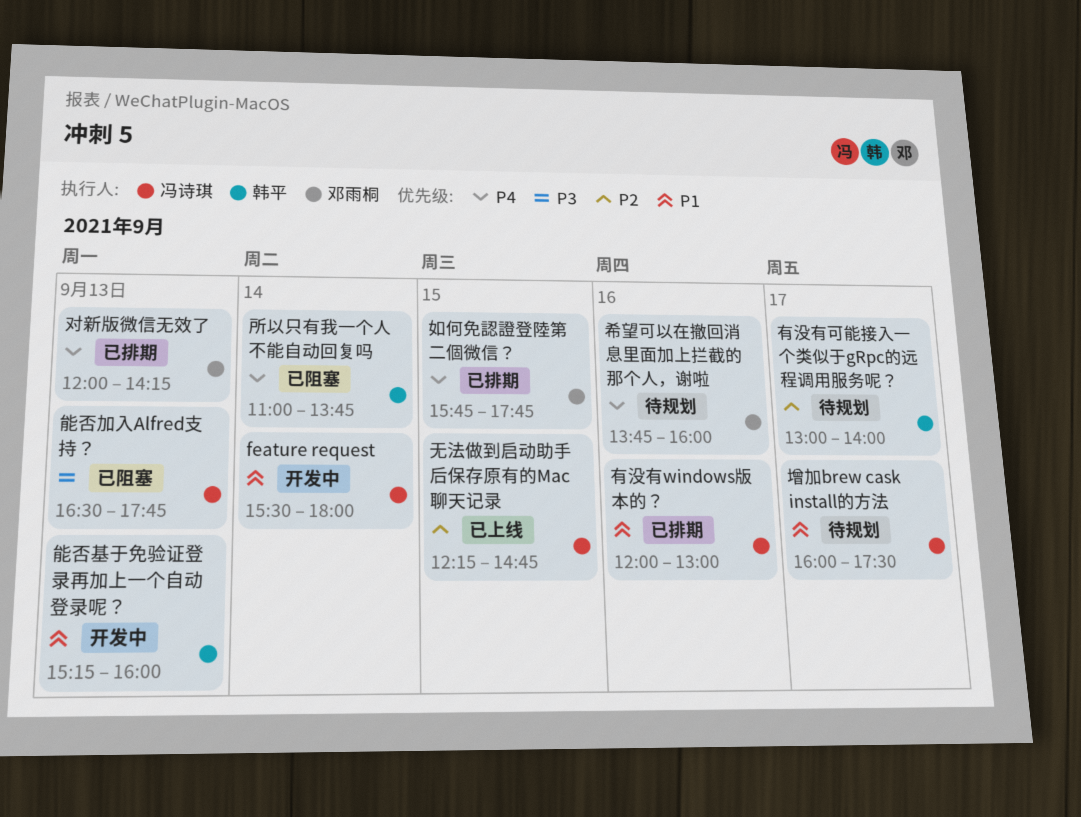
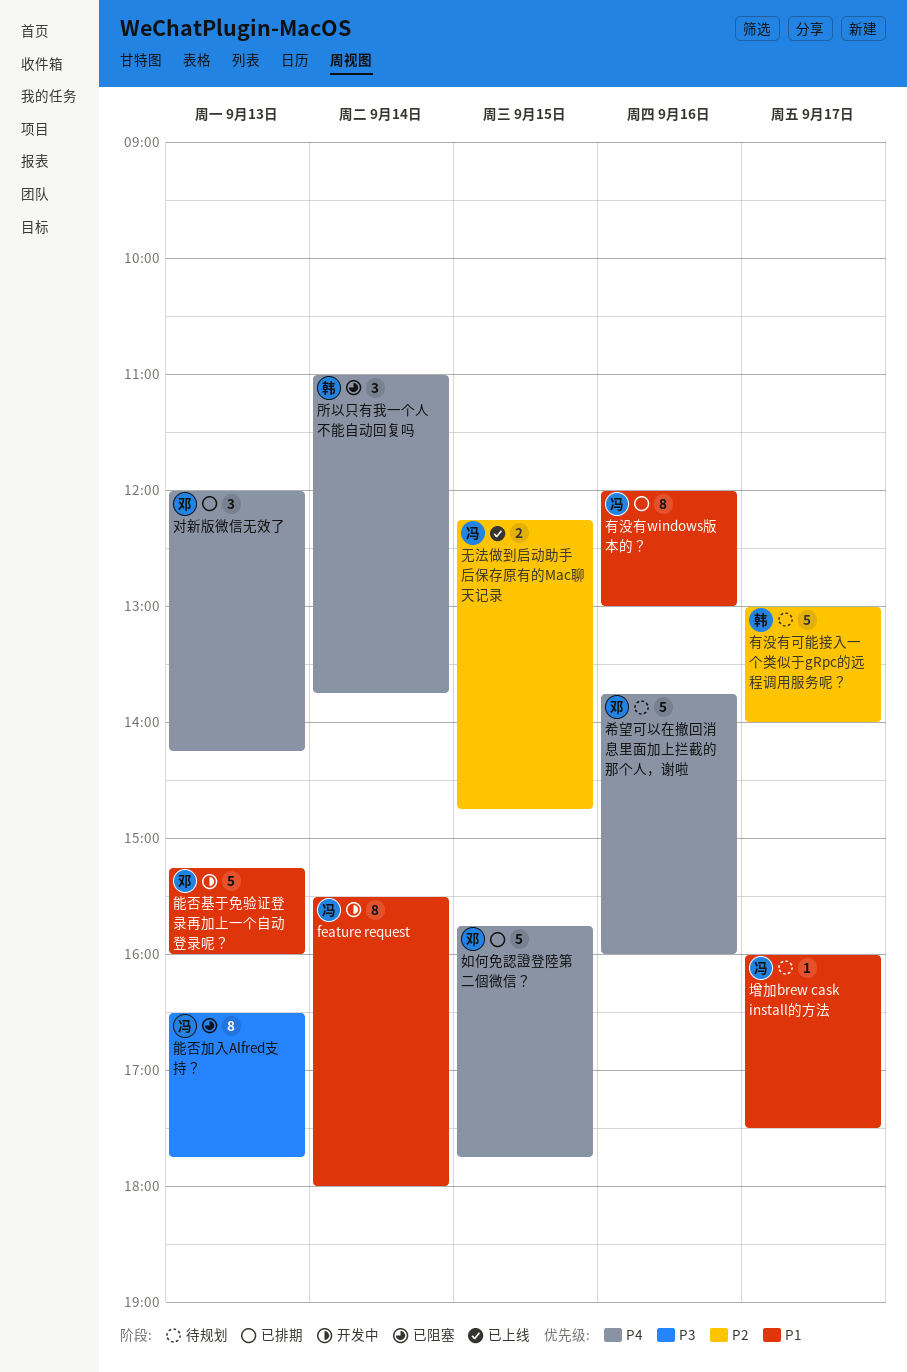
能否基于免验证登录再加上一个自动登录呢？, owner: 韩平 -> 邓雨桐

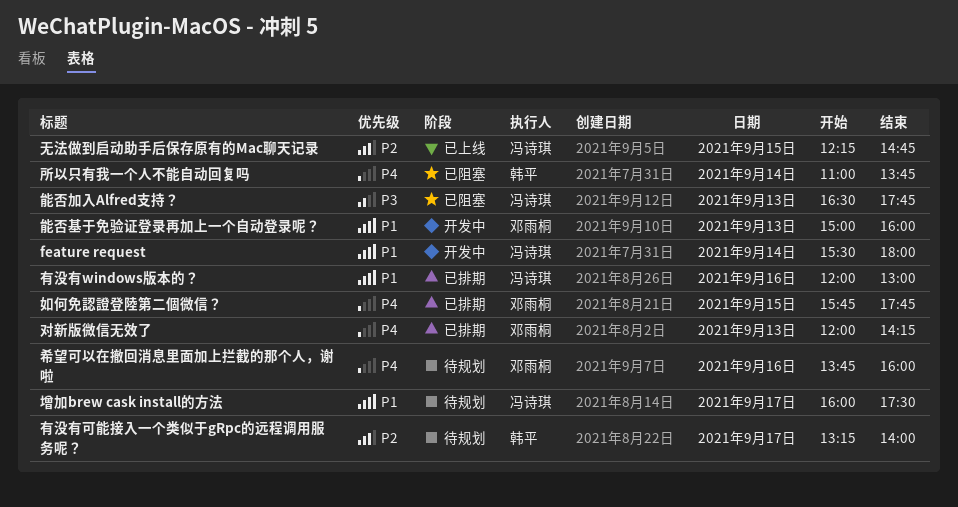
有没有可能接入一个类似于gRpc的远程调用服务呢？, begins: 13:00 -> 13:15
能否基于免验证登录再加上一个自动登录呢？, begins: 15:15 -> 15:00

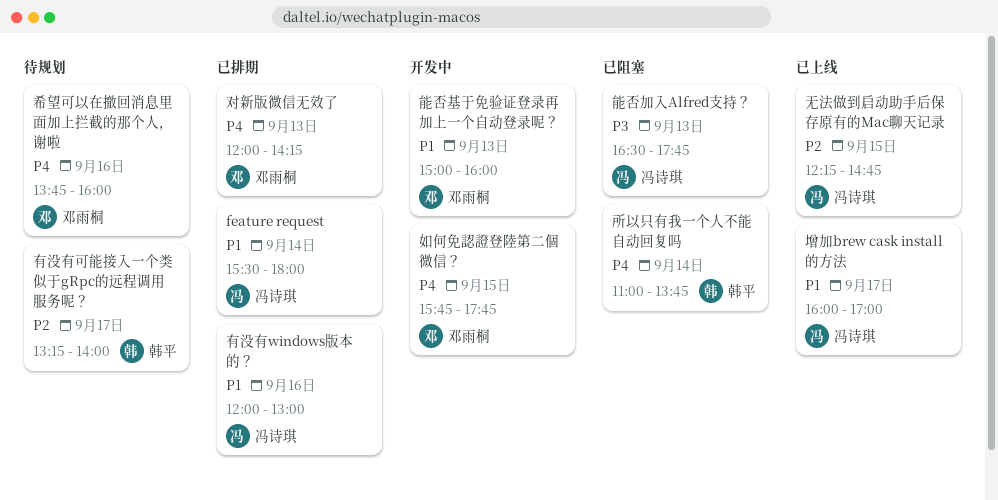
feature request, status: 开发中 -> 已排期
增加brew cask install的方法, status: 待规划 -> 已上线
增加brew cask install的方法, ends: 17:30 -> 17:00
如何免認證登陸第二個微信？, status: 已排期 -> 开发中

